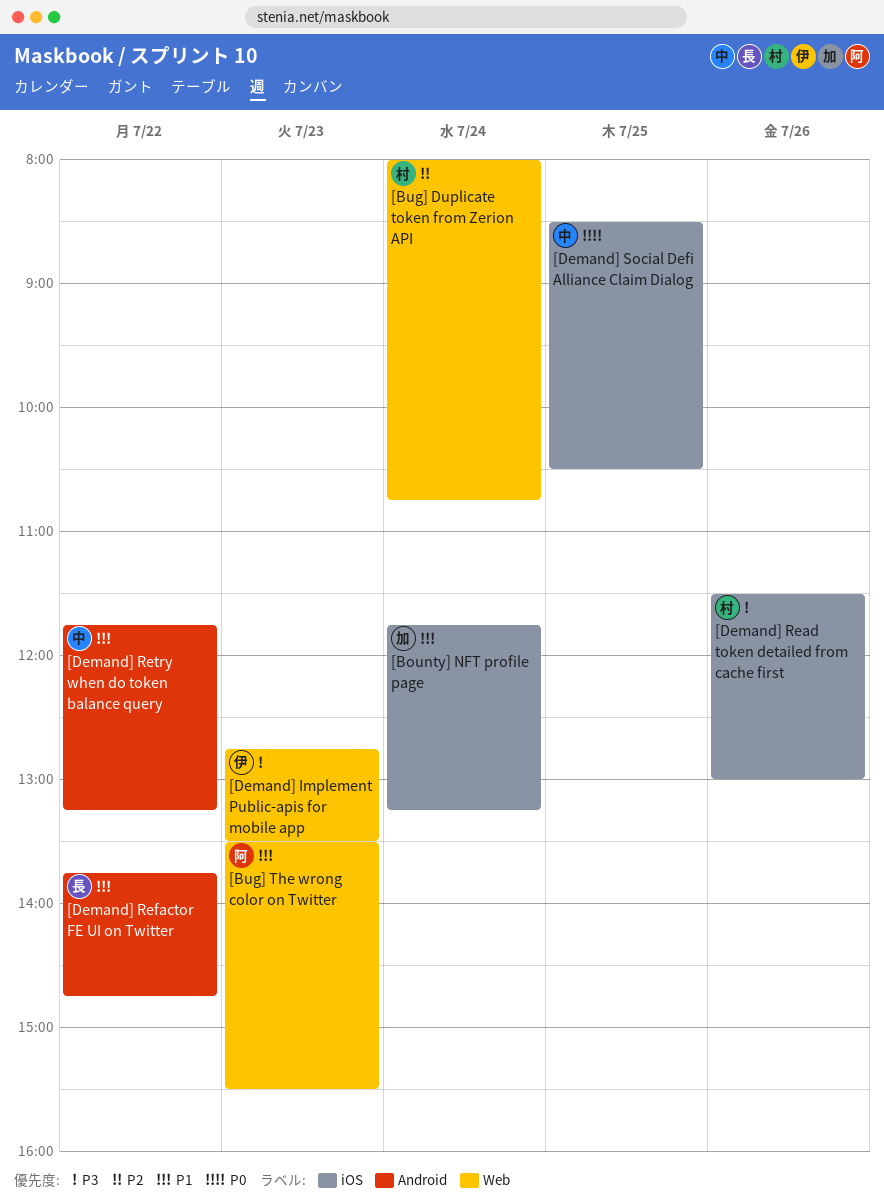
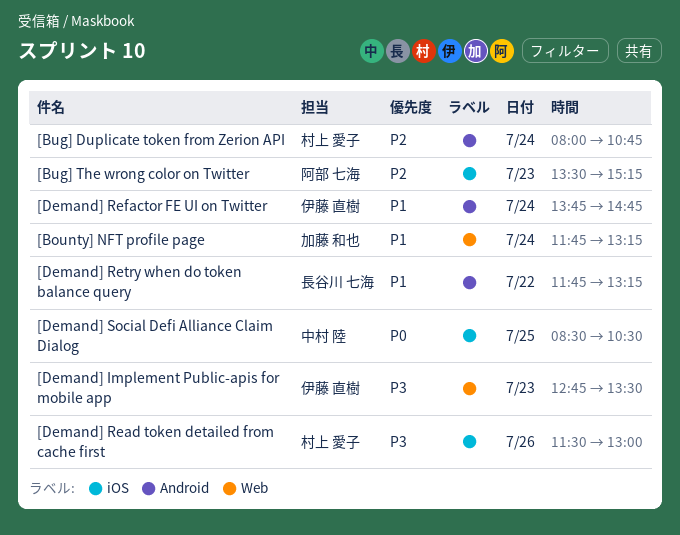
[Bounty] NFT profile page, label: iOS -> Web
[Bug] Duplicate token from Zerion API, label: Web -> Android
[Bug] The wrong color on Twitter, priority: P1 -> P2
[Bug] The wrong color on Twitter, label: Web -> iOS
[Bug] The wrong color on Twitter, ends: 15:30 -> 15:15
[Demand] Refactor FE UI on Twitter, owner: 長谷川 七海 -> 伊藤 直樹
[Demand] Refactor FE UI on Twitter, day: Jul 22 -> Jul 24
[Demand] Retry when do token balance query, owner: 中村 陸 -> 長谷川 七海

